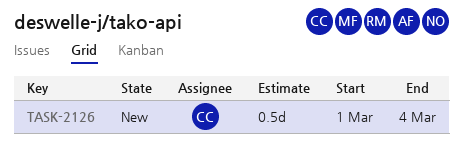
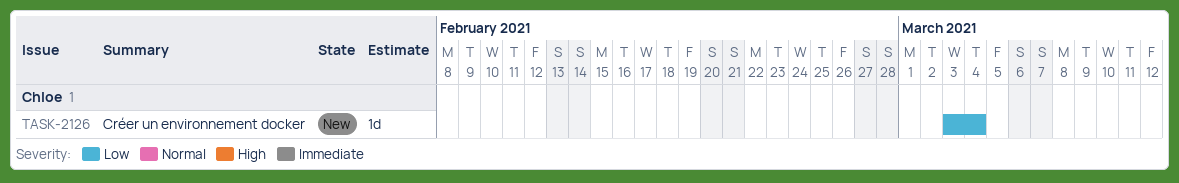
TASK-2126, estimate: 0.5d -> 1d
TASK-2126, start: Mar 1 -> Mar 3

